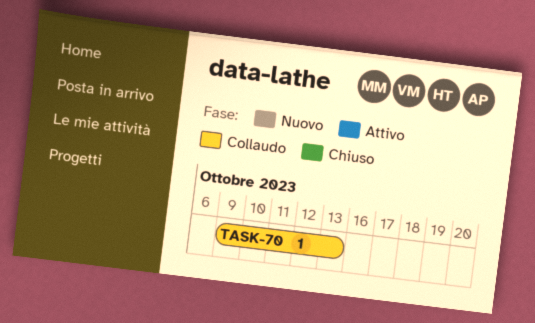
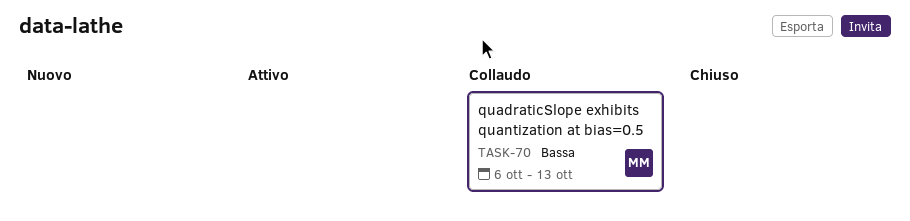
TASK-70, start: Oct 9 -> Oct 6

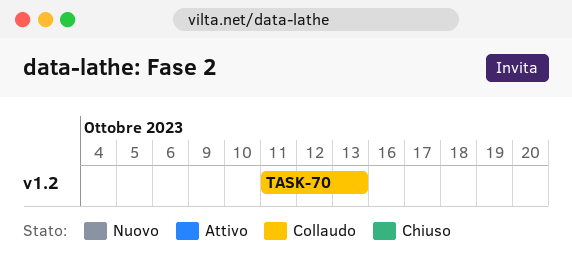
TASK-70, start: Oct 6 -> Oct 11

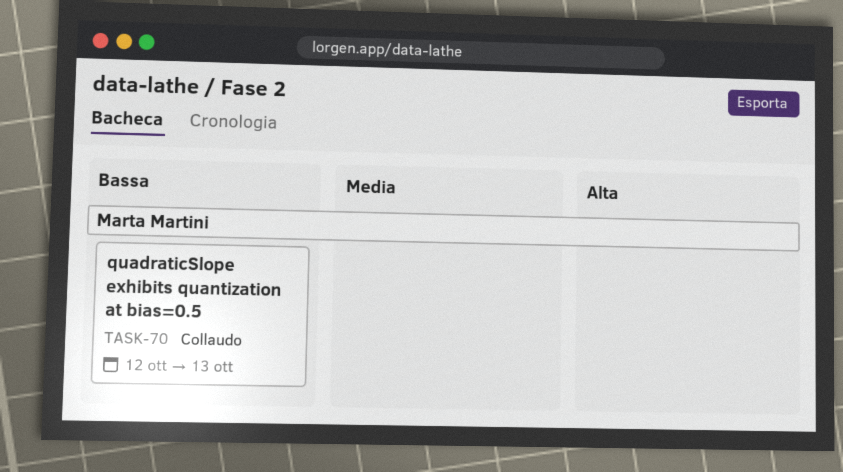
TASK-70, start: Oct 11 -> Oct 12

